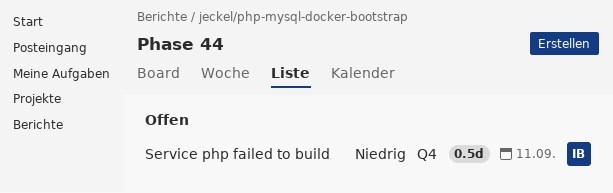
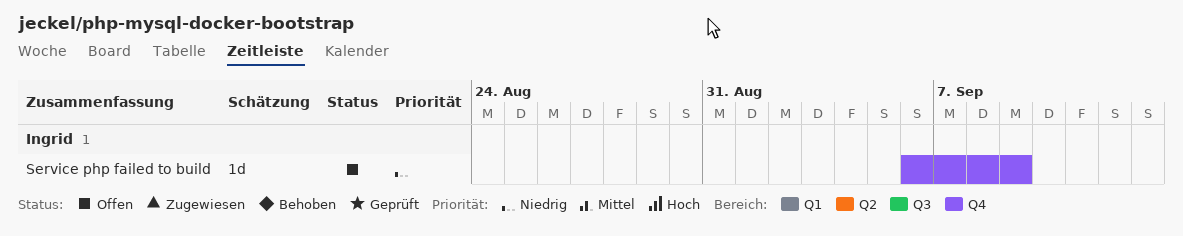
Service php failed to build, estimate: 0.5d -> 1d
Service php failed to build, due: Sep 11 -> Sep 9

